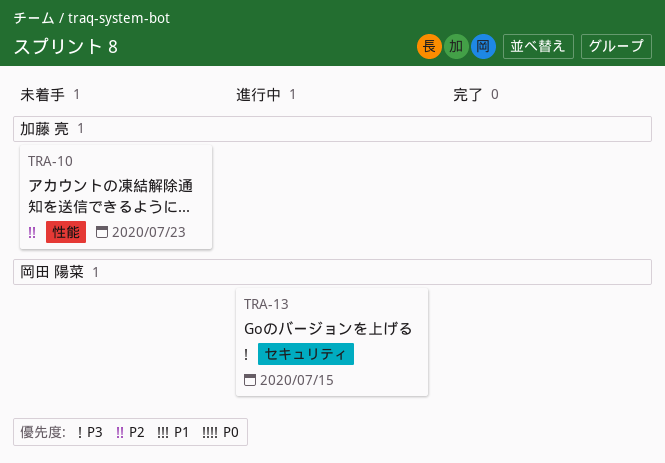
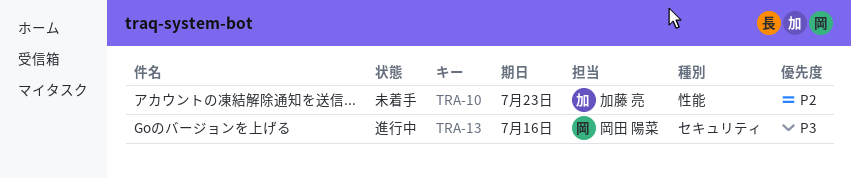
TRA-13, due: Jul 15 -> Jul 16

